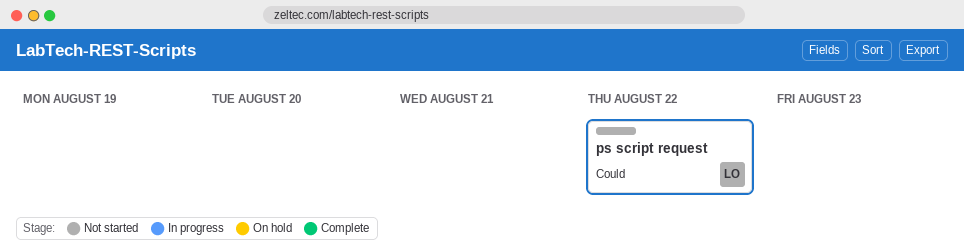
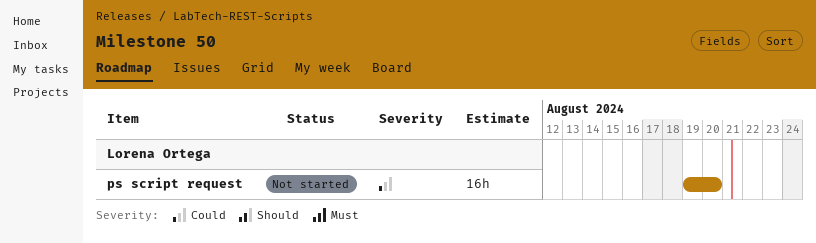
ps script request, due: Aug 22 -> Aug 20

